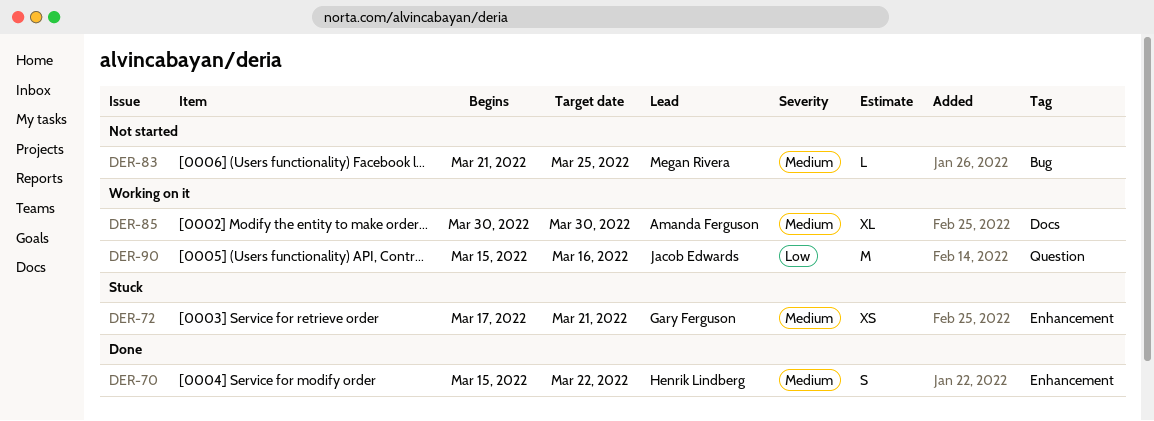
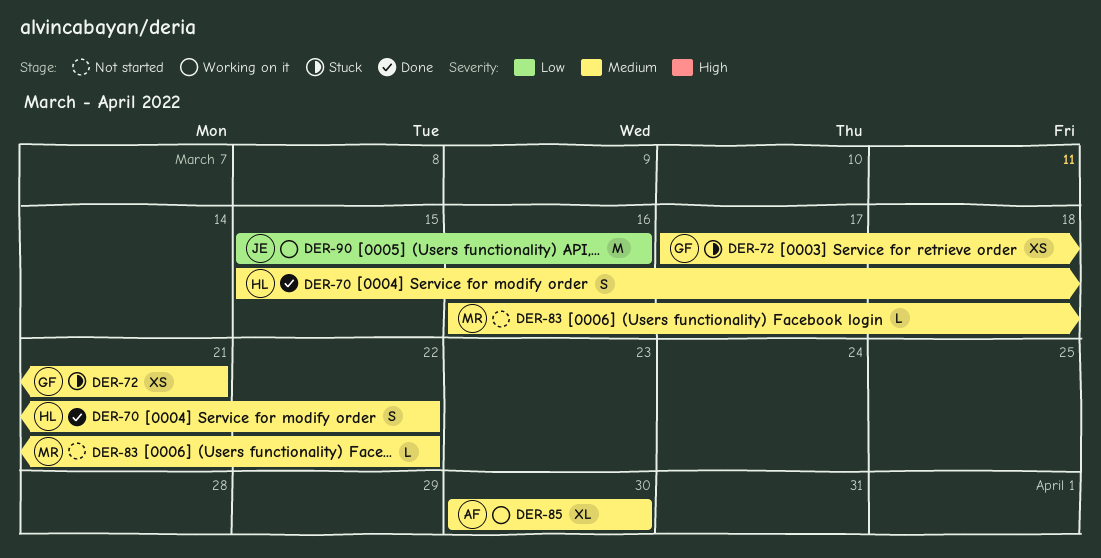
DER-83, start: Mar 21 -> Mar 16
DER-83, due: Mar 25 -> Mar 22

